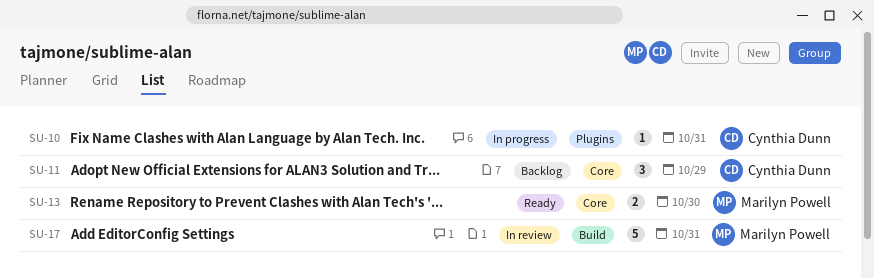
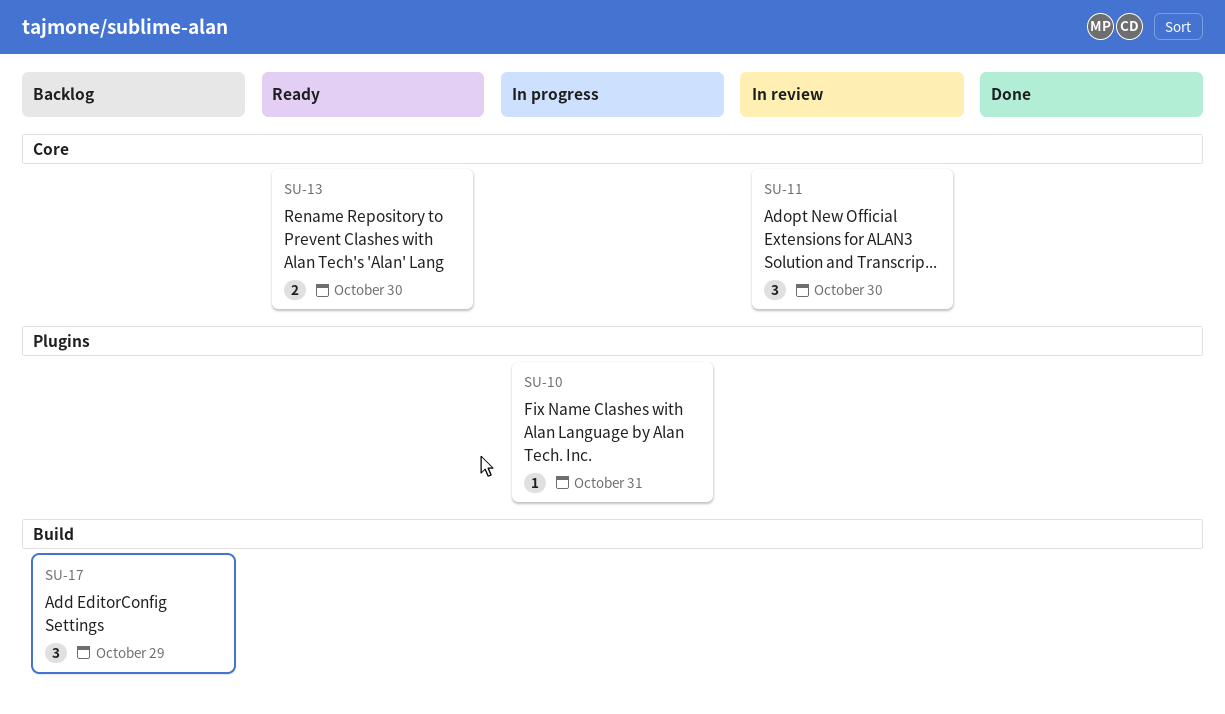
SU-11, status: Backlog -> In review
SU-11, due: Oct 29 -> Oct 30
SU-17, status: In review -> Backlog
SU-17, estimate: 5 -> 3
SU-17, due: Oct 31 -> Oct 29

